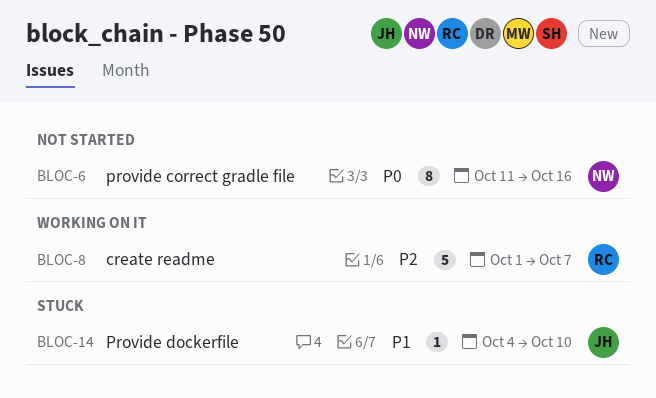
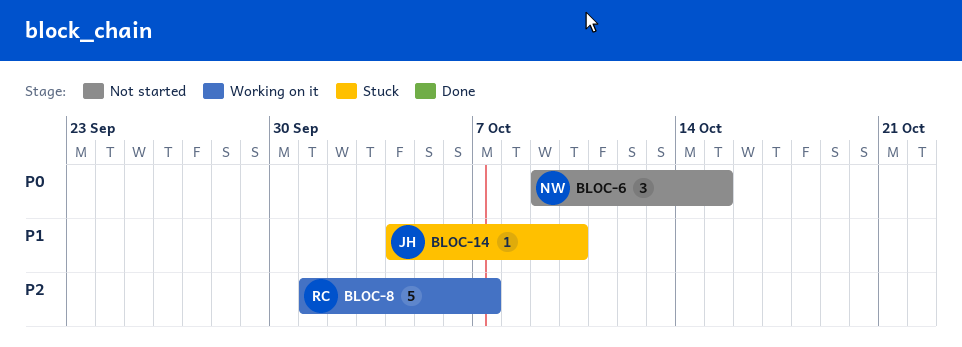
BLOC-6, estimate: 8 -> 3
BLOC-6, start: Oct 11 -> Oct 9
BLOC-6, due: Oct 16 -> Oct 15

